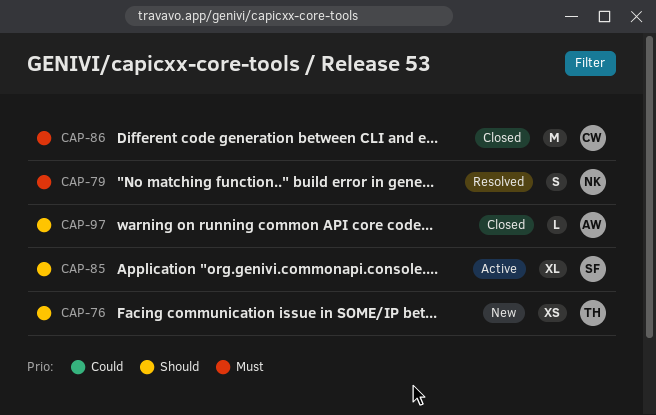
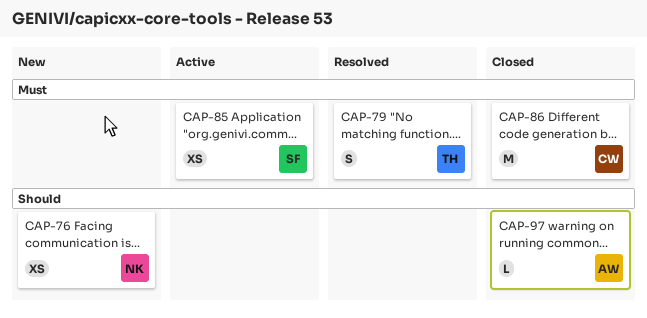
CAP-76, owner: TH -> NK
CAP-79, owner: NK -> TH
CAP-85, priority: Should -> Must
CAP-85, estimate: XL -> XS

